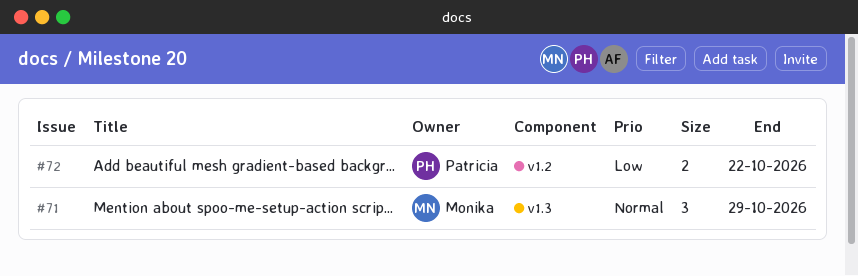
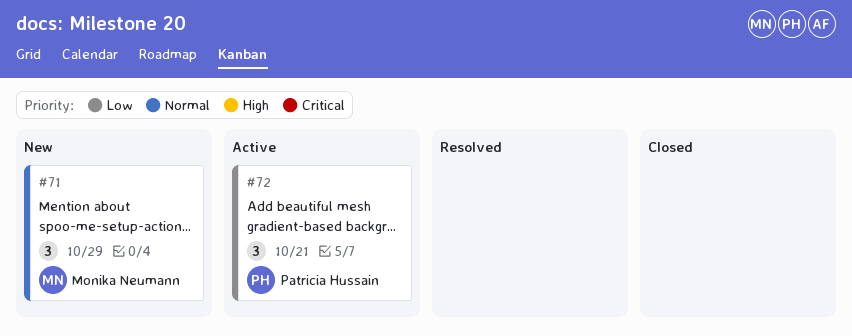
#72, estimate: 2 -> 3
#72, due: Oct 22 -> Oct 21

